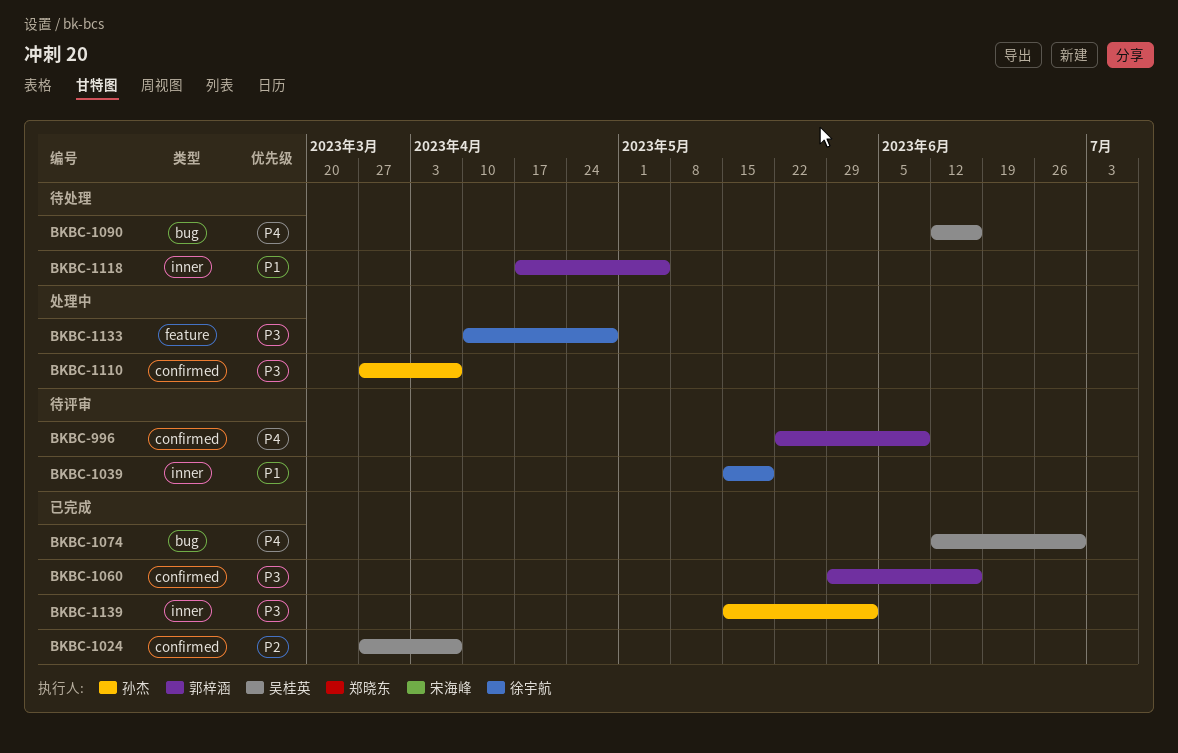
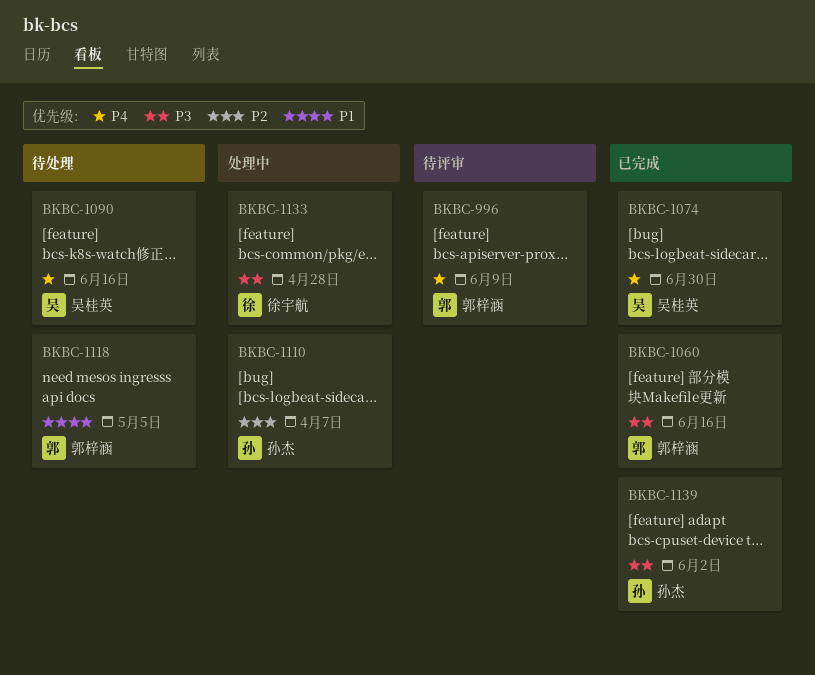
BKBC-1024: present -> none
BKBC-1039: present -> none
BKBC-1110, priority: P3 -> P2

